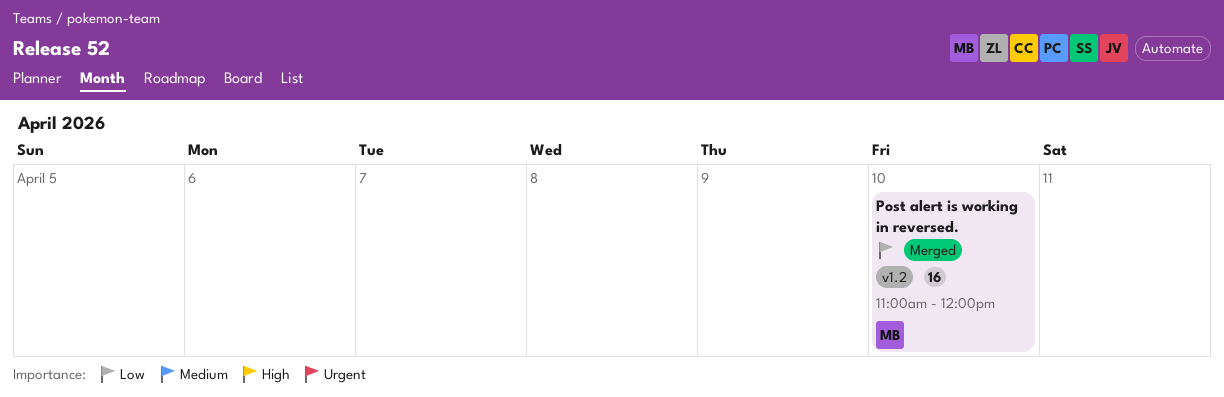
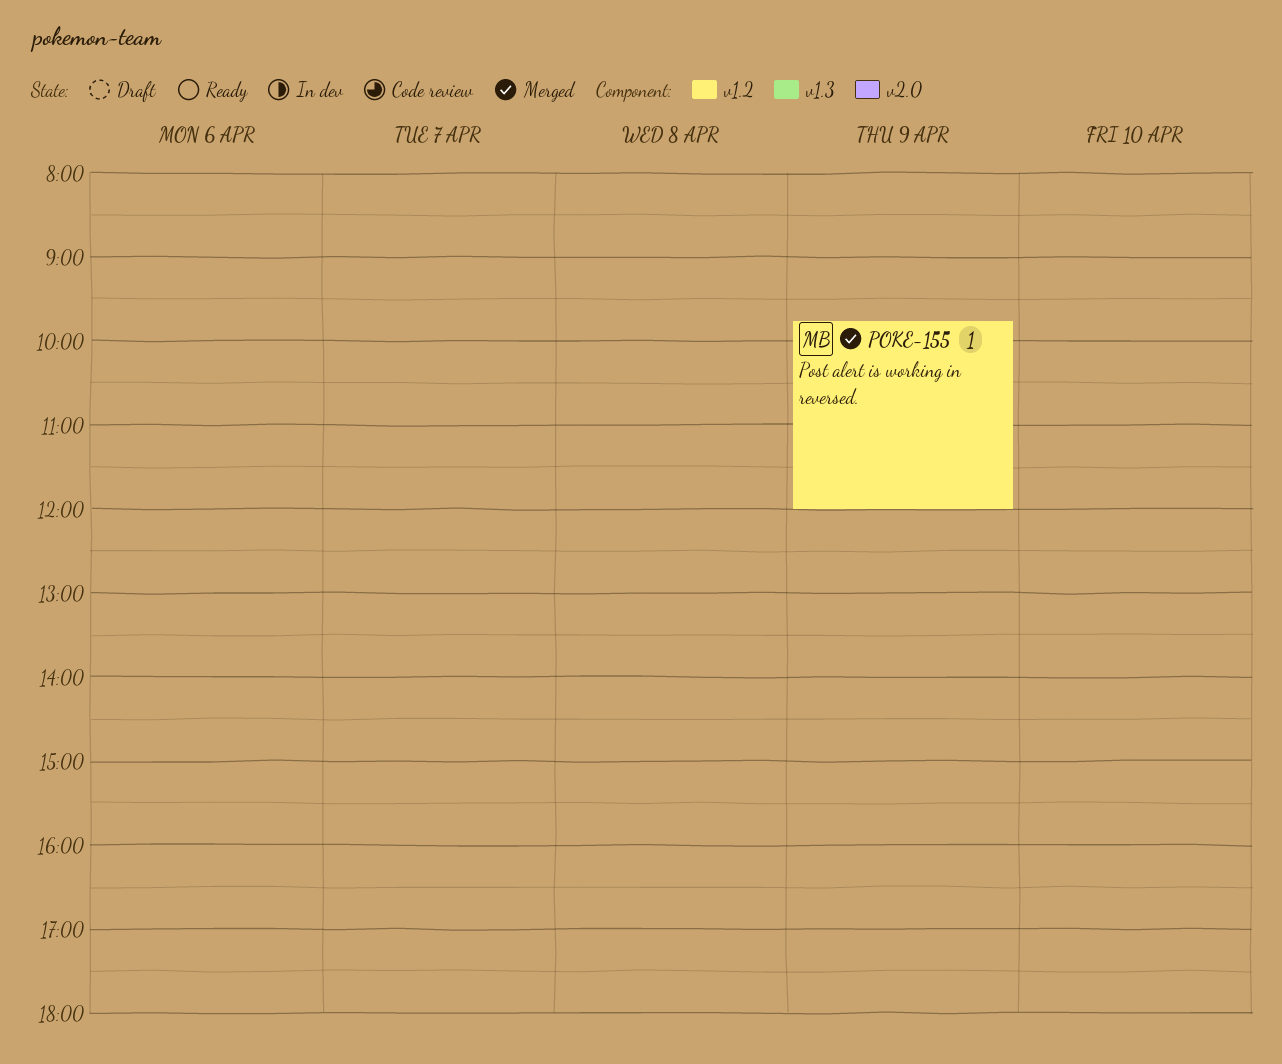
Post alert is working in reversed., estimate: 16 -> 1
Post alert is working in reversed., day: Apr 10 -> Apr 9
Post alert is working in reversed., begins: 11:00 -> 09:45

